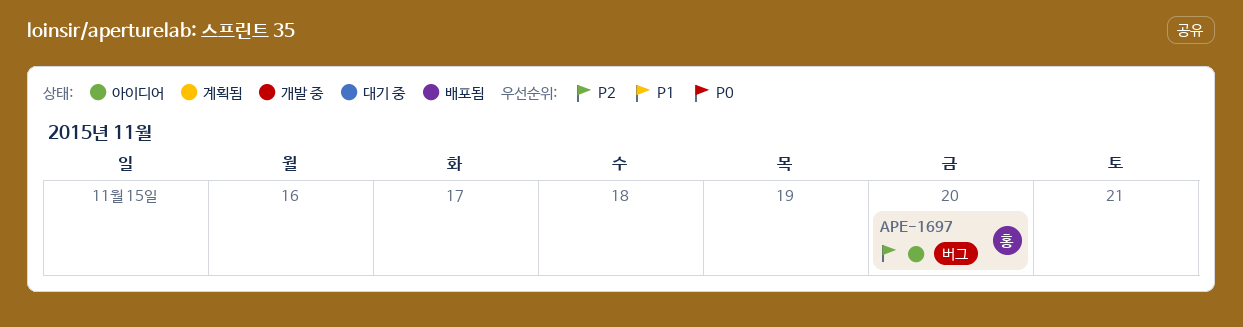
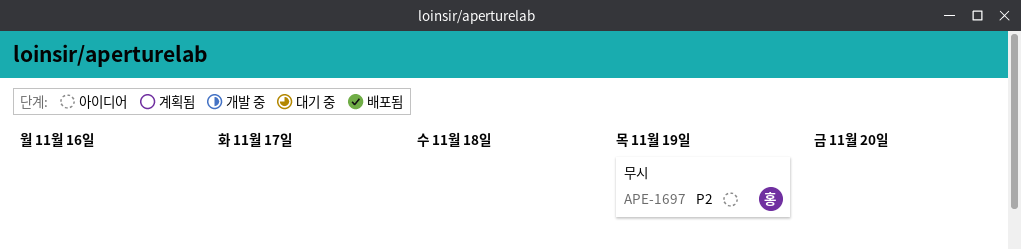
APE-1697, due: Nov 20 -> Nov 19

